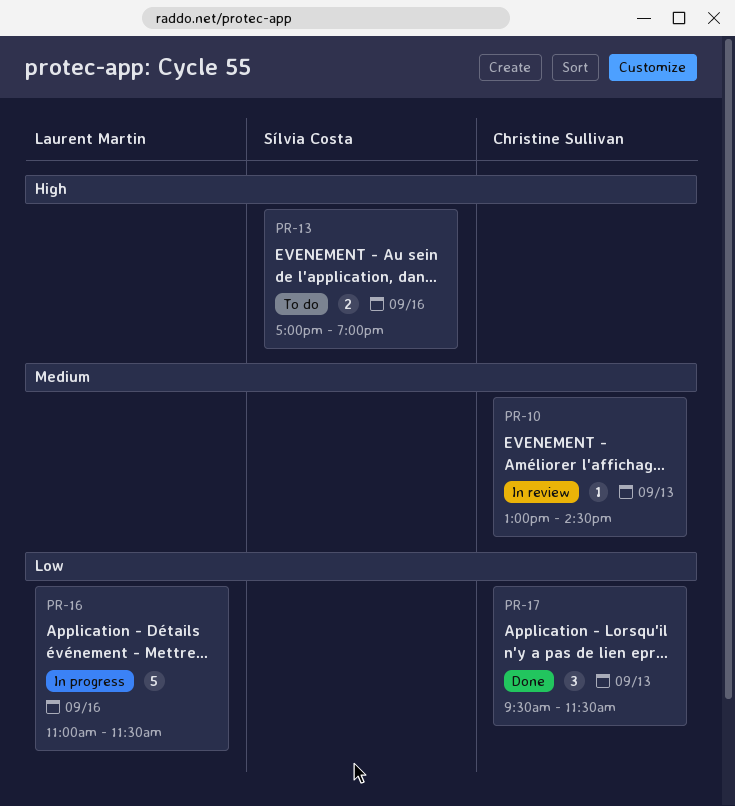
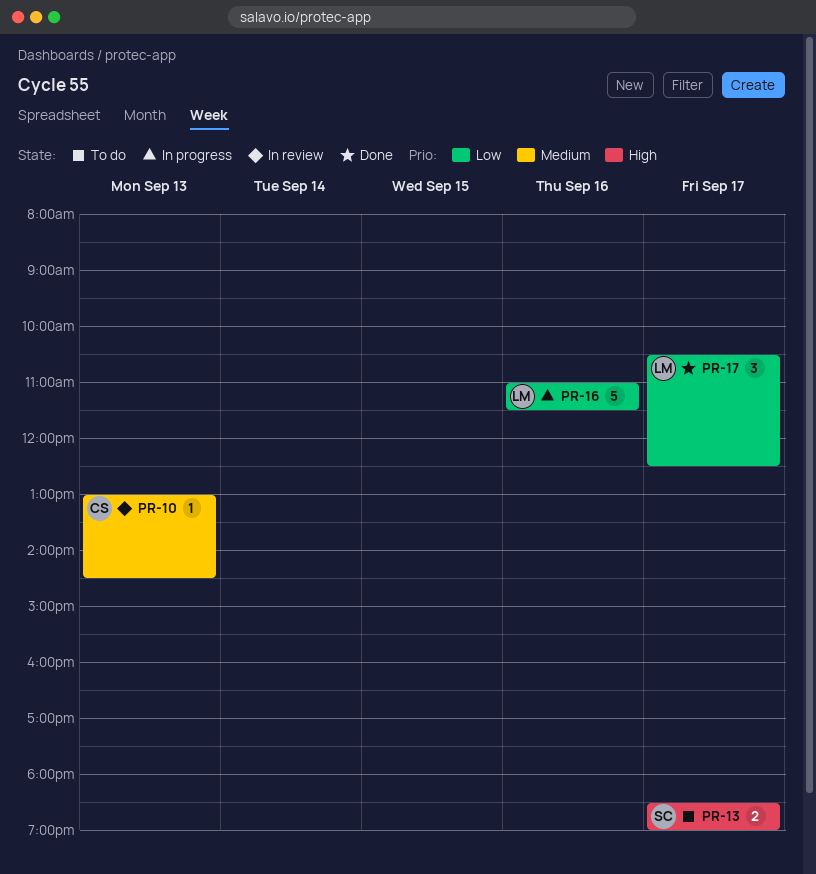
PR-13, day: Sep 16 -> Sep 17
PR-13, begins: 17:00 -> 18:30
PR-17, owner: Christine Sullivan -> Laurent Martin
PR-17, day: Sep 13 -> Sep 17
PR-17, begins: 09:30 -> 10:30
PR-17, ends: 11:30 -> 12:30

